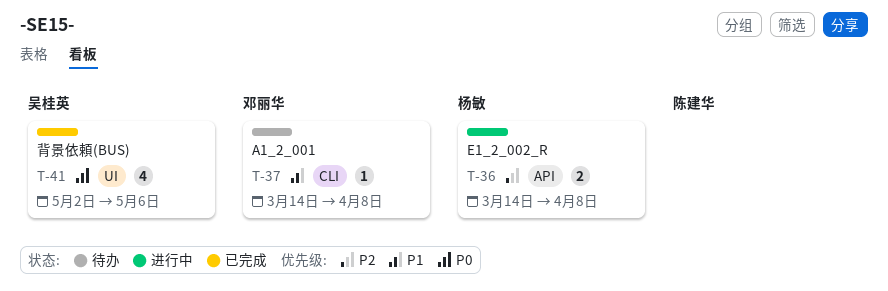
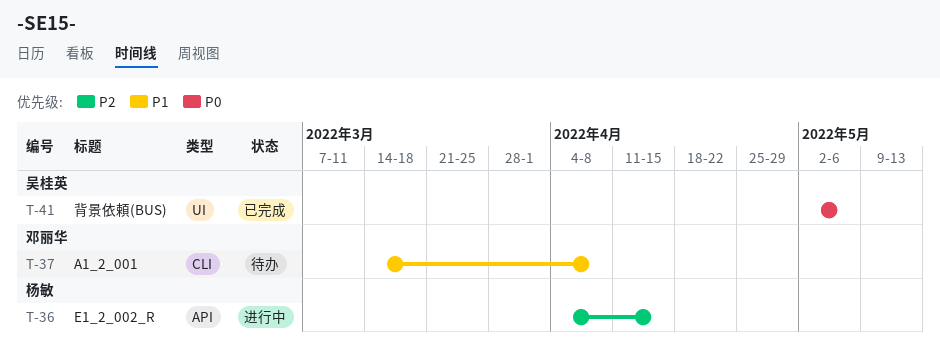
T-36, start: Mar 14 -> Apr 4
T-36, due: Apr 8 -> Apr 15

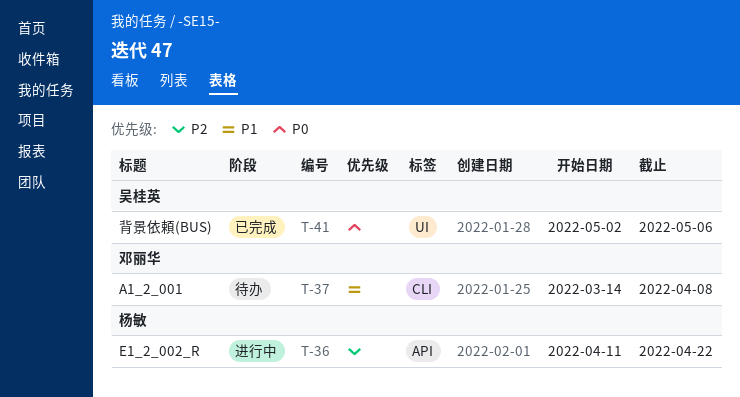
T-36, start: Apr 4 -> Apr 11
T-36, due: Apr 15 -> Apr 22

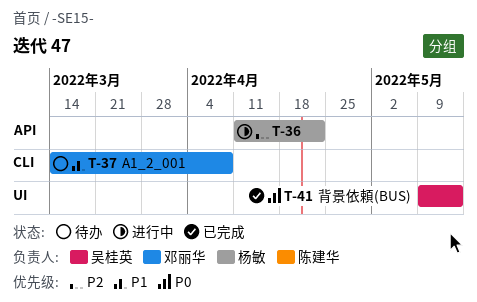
T-41, start: May 2 -> May 9
T-41, due: May 6 -> May 13

